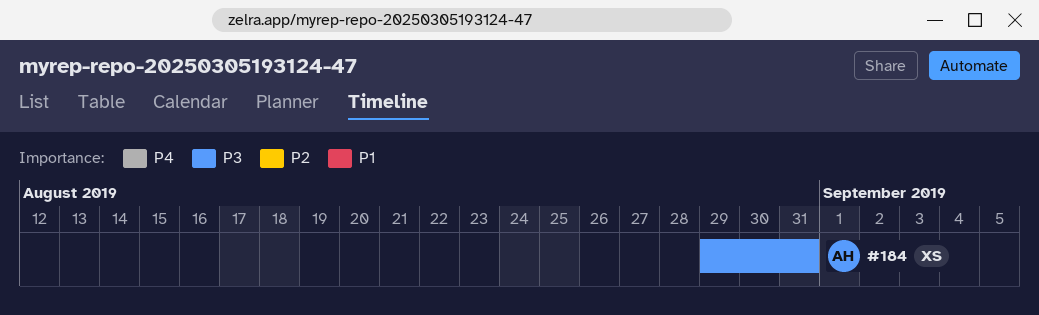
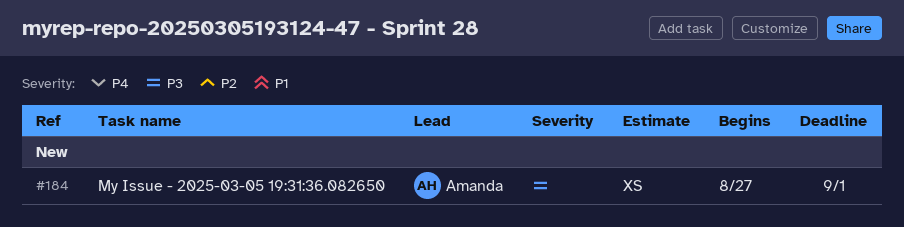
#184, start: Aug 29 -> Aug 27
#184, due: Aug 31 -> Sep 1

